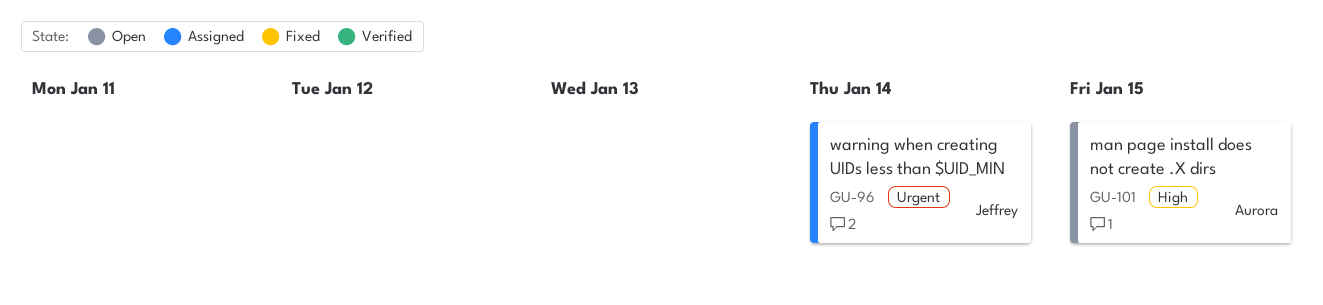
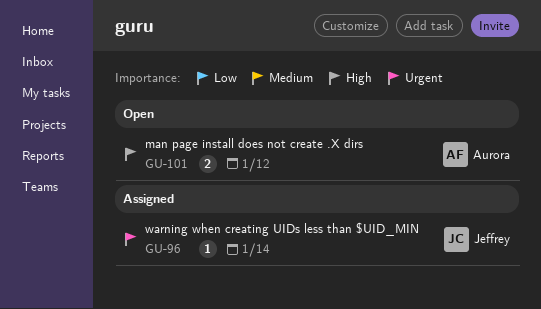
GU-101, due: Jan 15 -> Jan 12

